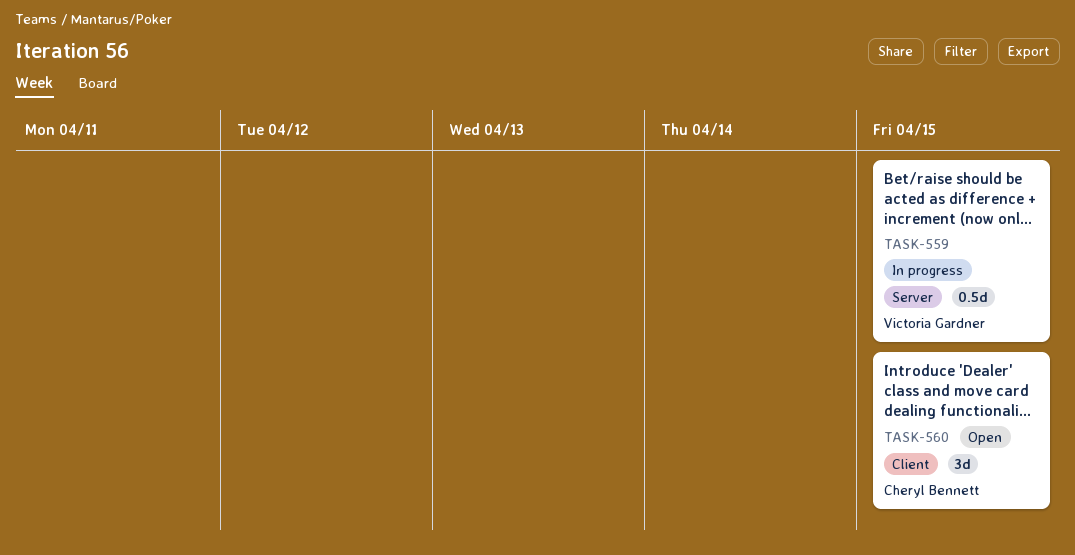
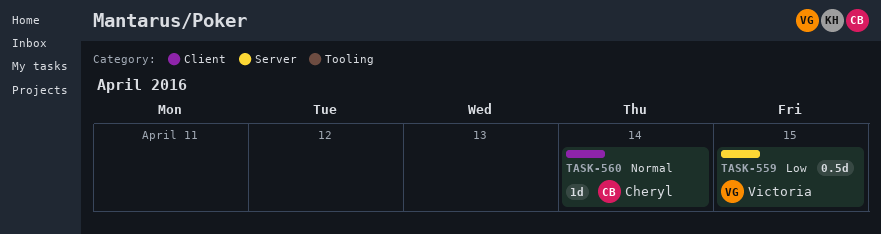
TASK-560, estimate: 3d -> 1d
TASK-560, due: Apr 15 -> Apr 14

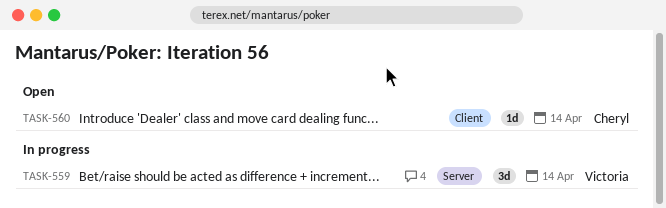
TASK-559, estimate: 0.5d -> 3d
TASK-559, due: Apr 15 -> Apr 14

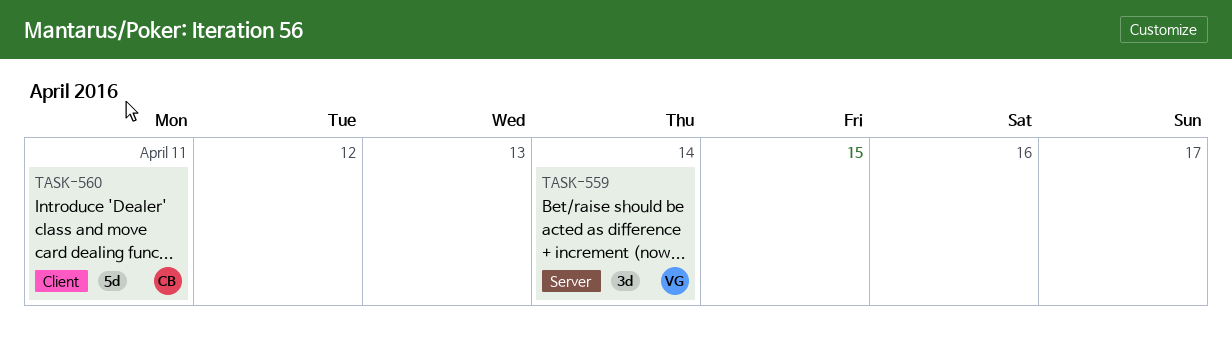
TASK-560, estimate: 1d -> 5d
TASK-560, due: Apr 14 -> Apr 11

